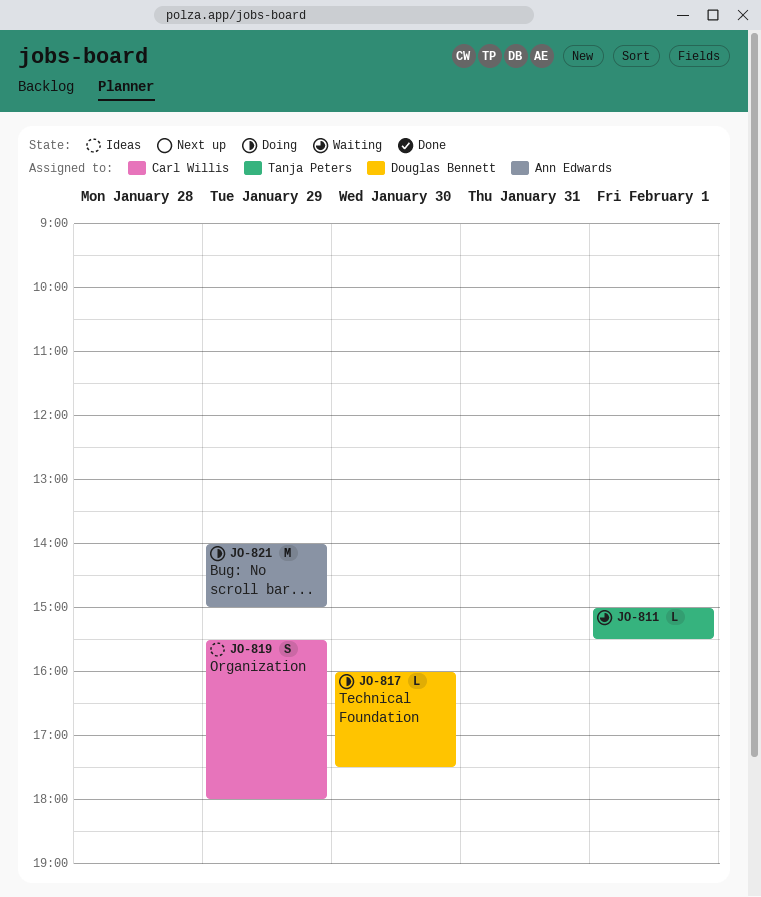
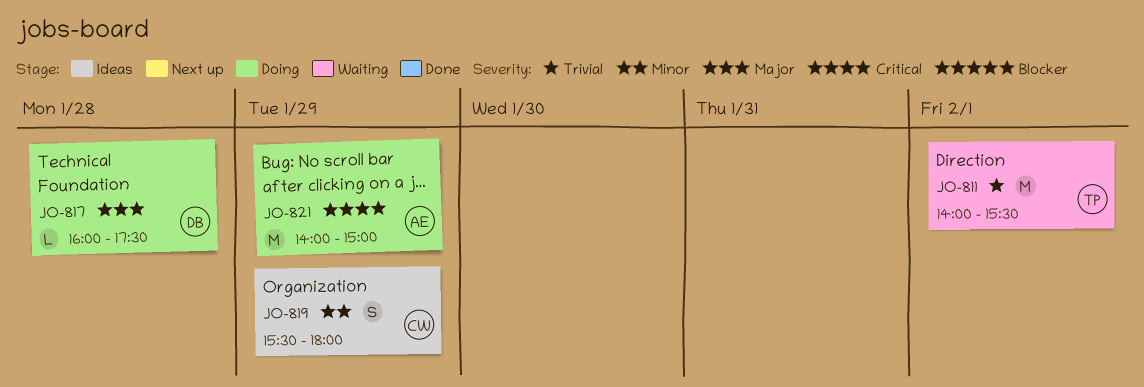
JO-811, estimate: L -> M
JO-811, begins: 15:00 -> 14:00
JO-817, day: Jan 30 -> Jan 28

